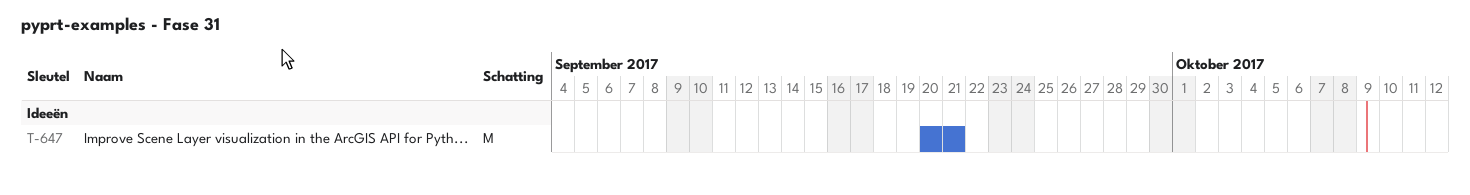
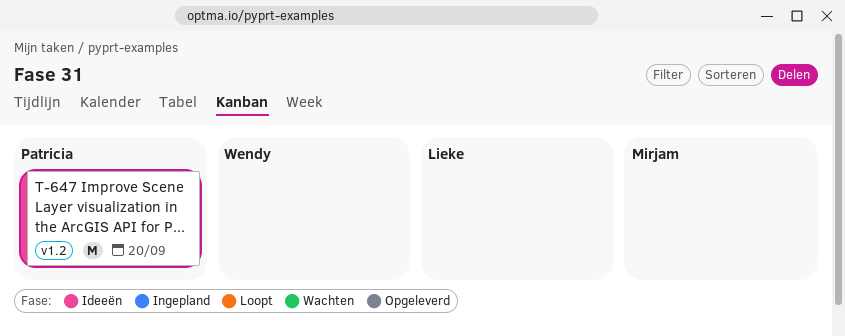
T-647, due: Sep 21 -> Sep 20

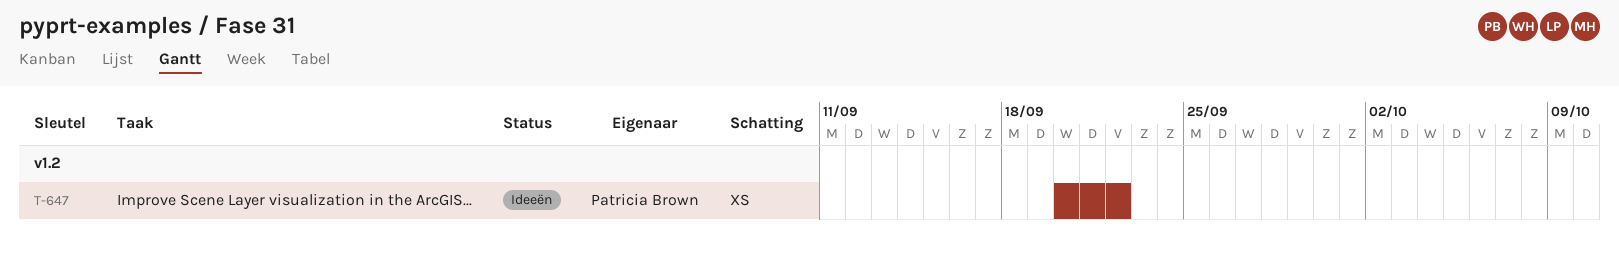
T-647, estimate: M -> XS
T-647, due: Sep 20 -> Sep 22

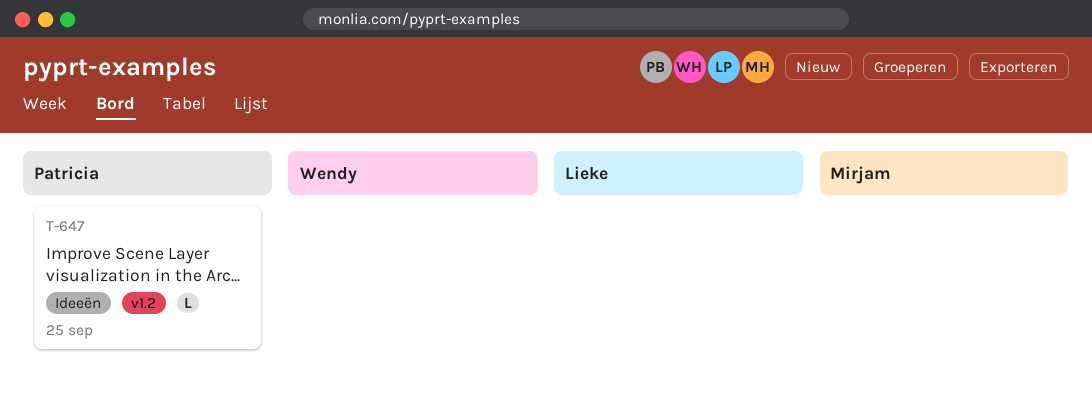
T-647, estimate: XS -> L
T-647, due: Sep 22 -> Sep 25

